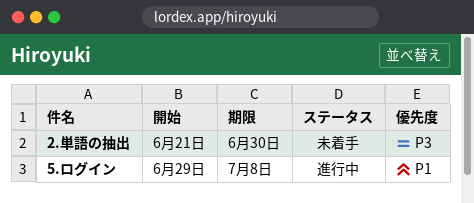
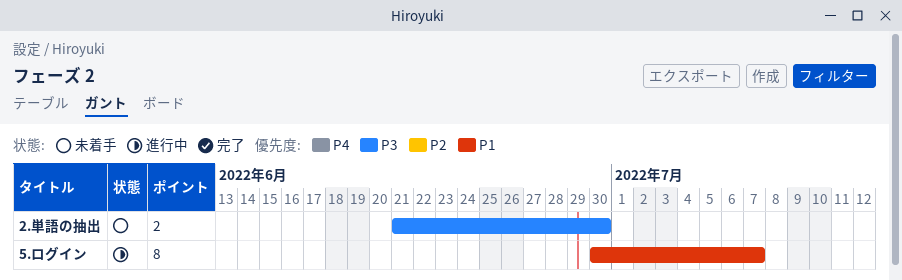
5.ログイン, start: Jun 29 -> Jun 30
5.ログイン, due: Jul 8 -> Jul 7

